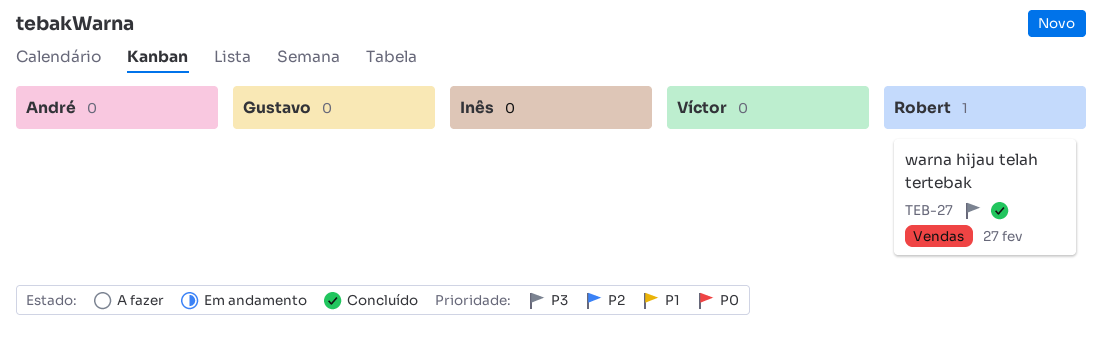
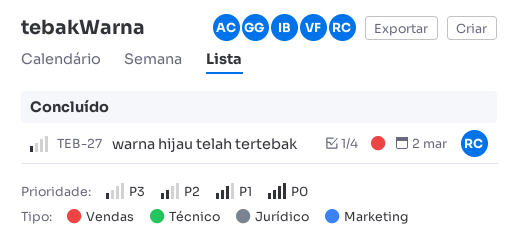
TEB-27, due: Feb 27 -> Mar 2

